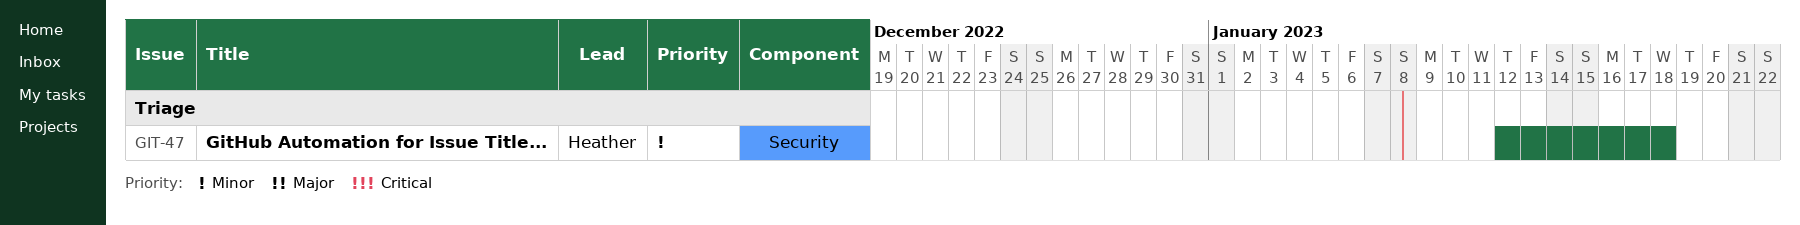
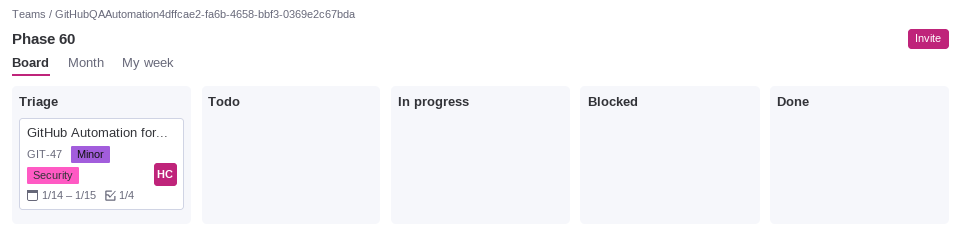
GIT-47, start: Jan 12 -> Jan 14
GIT-47, due: Jan 18 -> Jan 15

